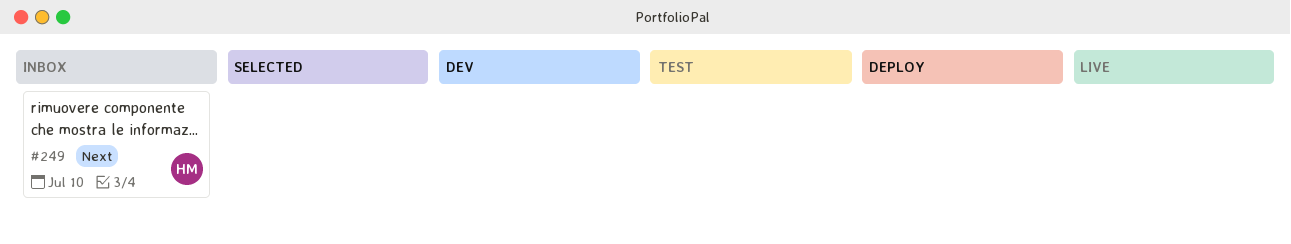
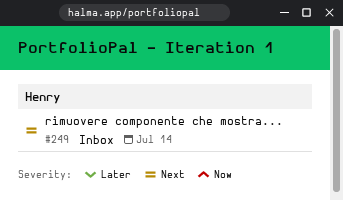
#249, due: Jul 10 -> Jul 14

